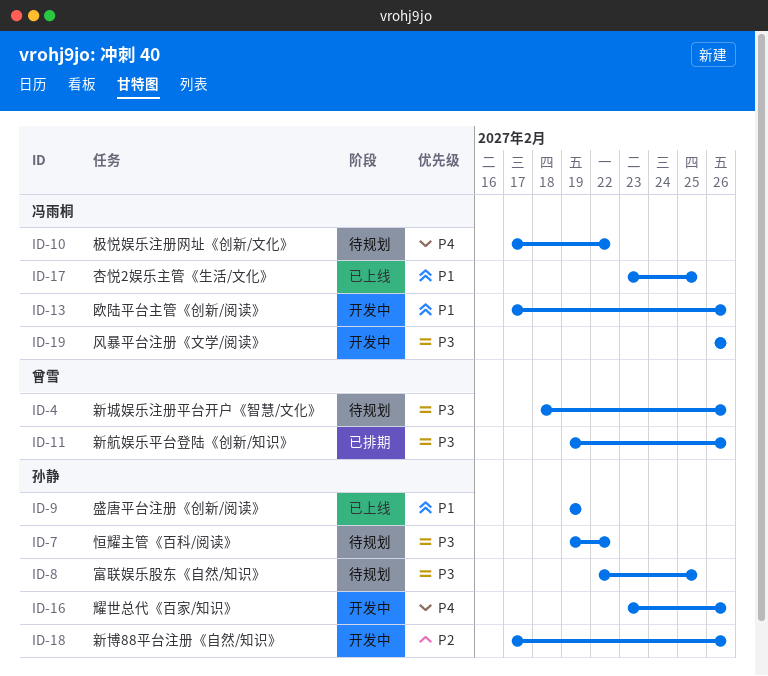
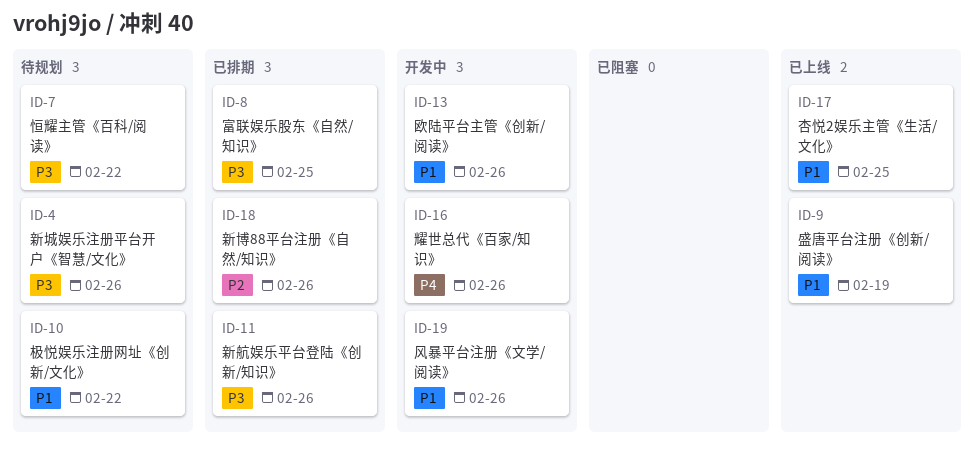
ID-8, status: 待规划 -> 已排期
ID-10, priority: P4 -> P1
ID-18, status: 开发中 -> 已排期
ID-19, priority: P3 -> P1

